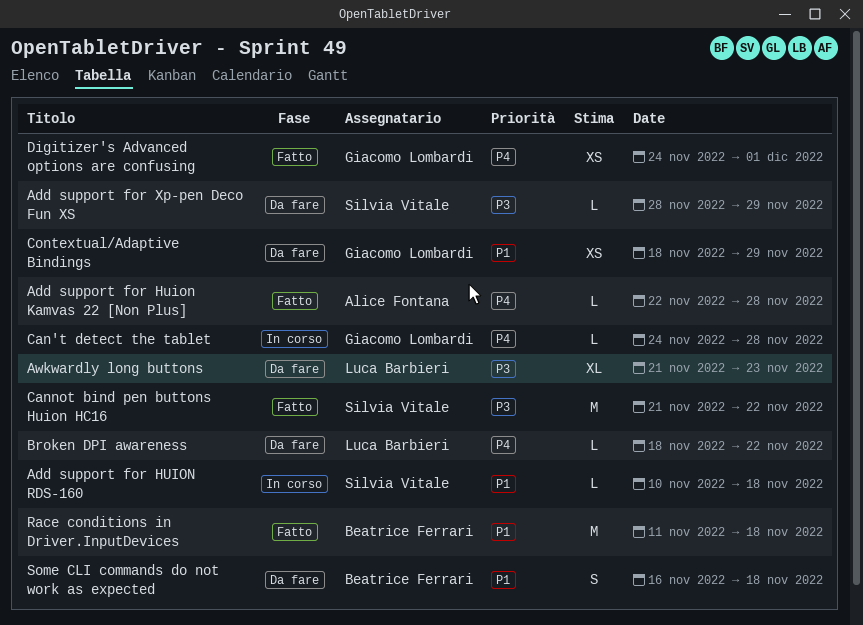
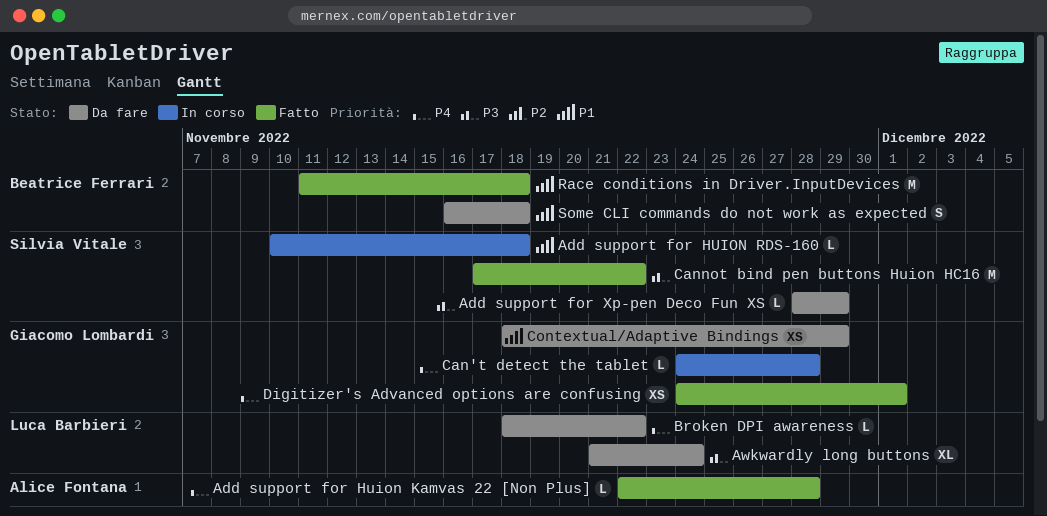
Awkwardly long buttons, due: Nov 23 -> Nov 24
Cannot bind pen buttons Huion HC16, start: Nov 21 -> Nov 17

